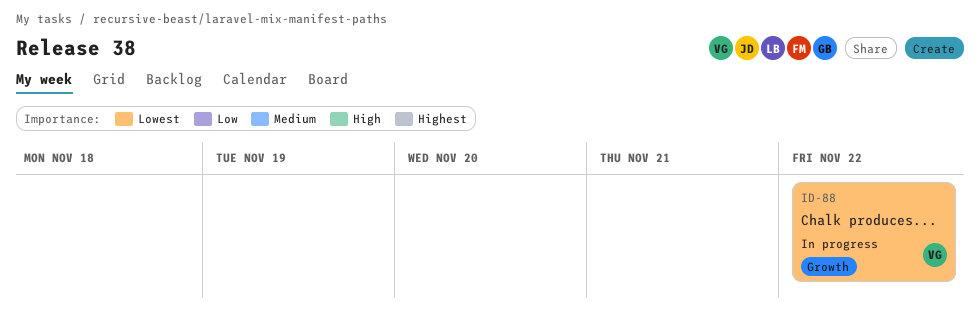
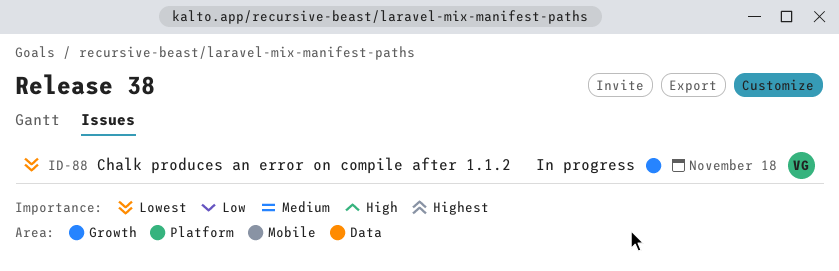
ID-88, due: Nov 22 -> Nov 18

